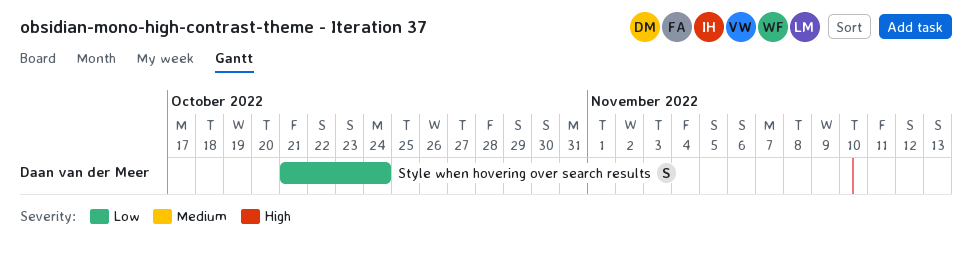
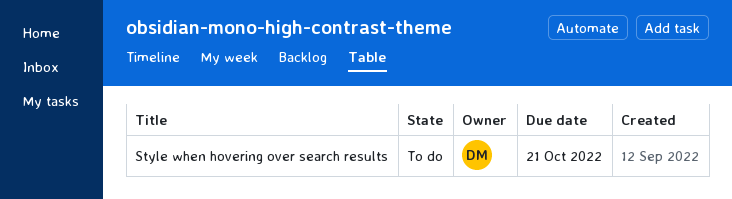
Style when hovering over search results, due: Oct 24 -> Oct 21

